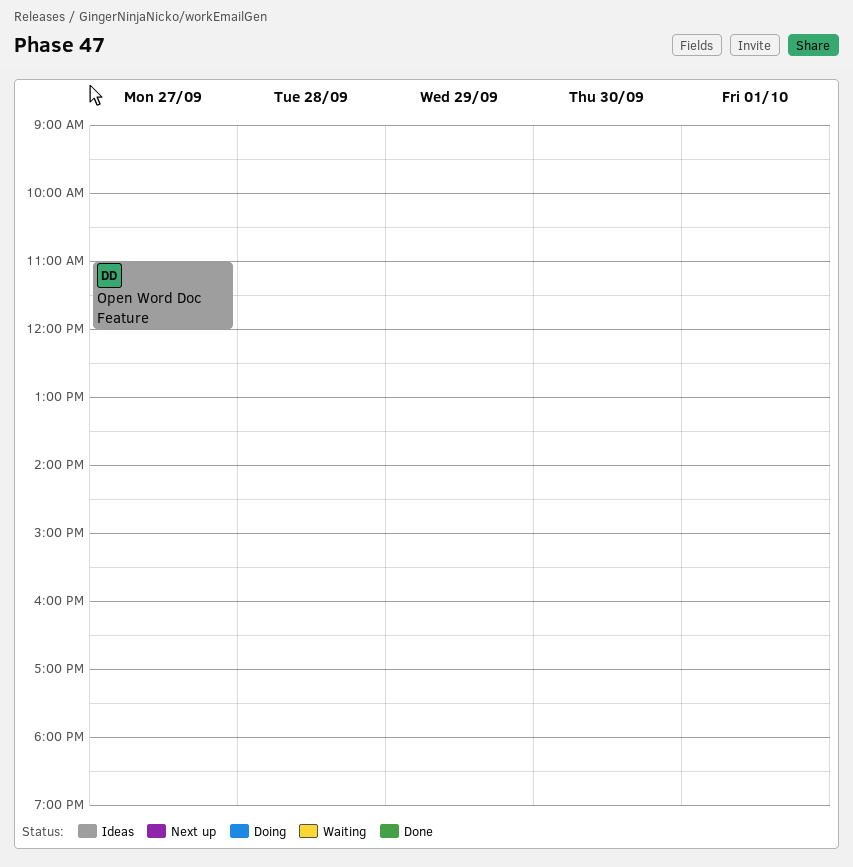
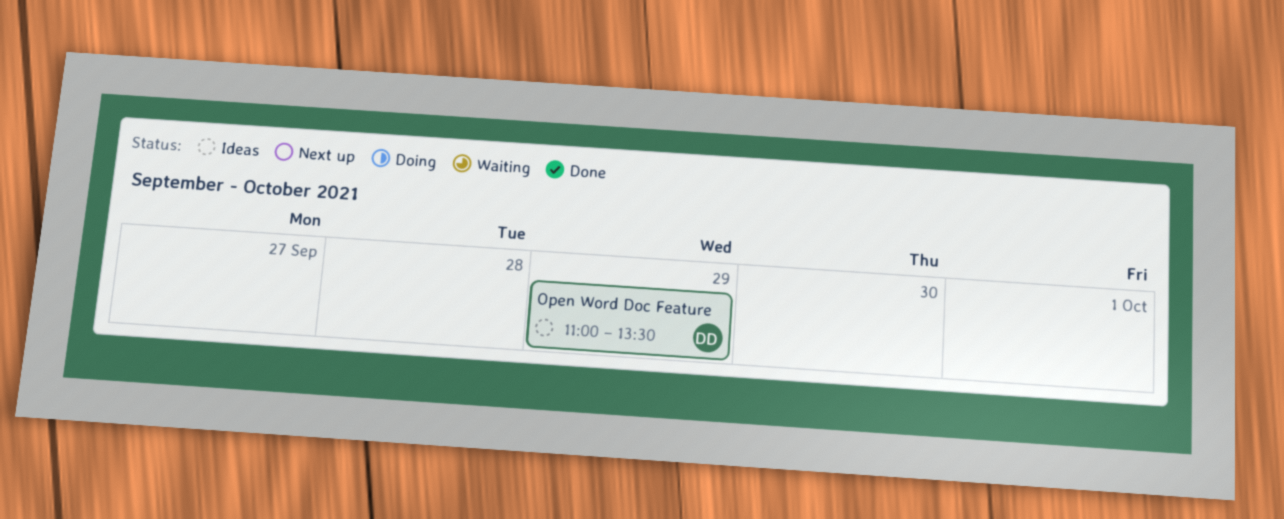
Open Word Doc Feature, day: Sep 27 -> Sep 29
Open Word Doc Feature, ends: 12:00 -> 13:30

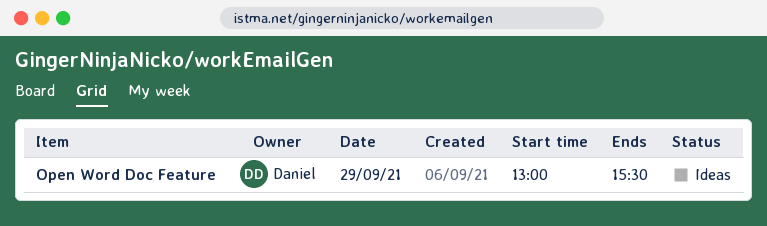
Open Word Doc Feature, begins: 11:00 -> 13:00
Open Word Doc Feature, ends: 13:30 -> 15:30

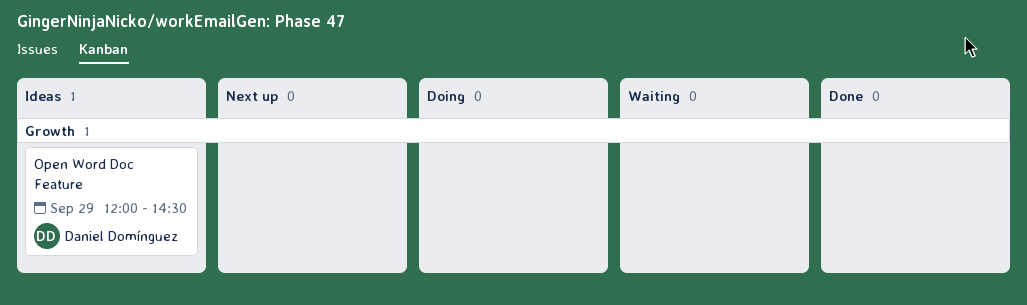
Open Word Doc Feature, begins: 13:00 -> 12:00
Open Word Doc Feature, ends: 15:30 -> 14:30

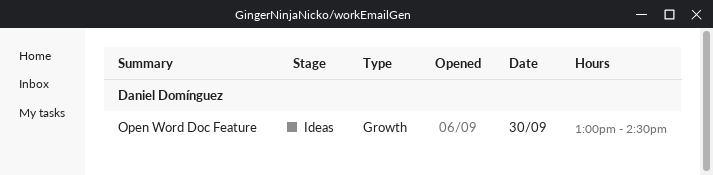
Open Word Doc Feature, day: Sep 29 -> Sep 30
Open Word Doc Feature, begins: 12:00 -> 13:00

